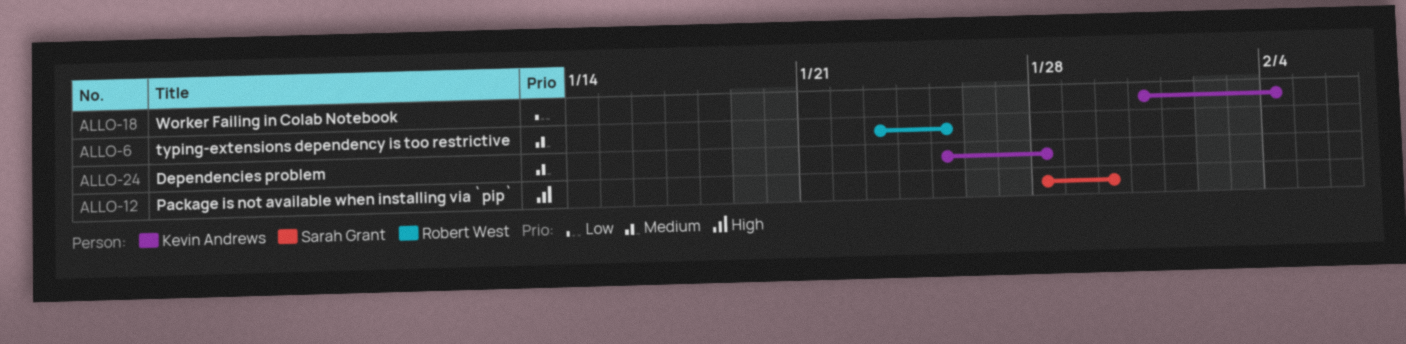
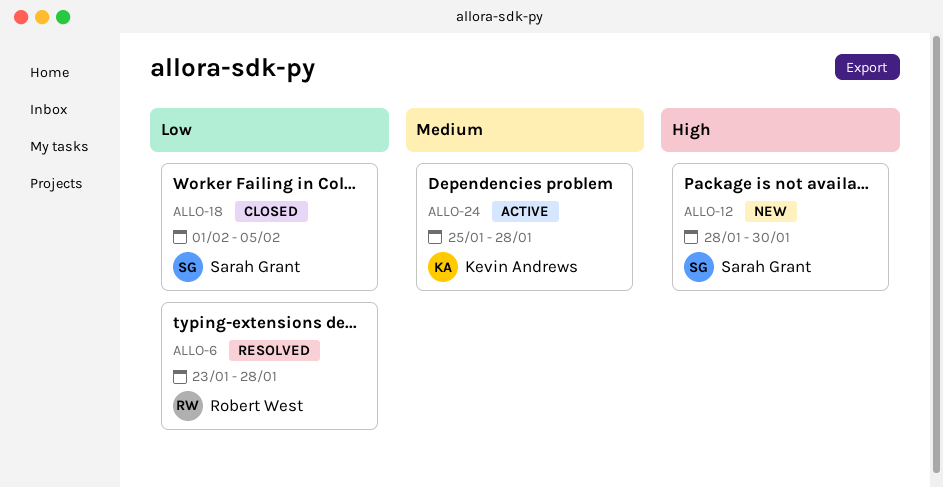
ALLO-6, priority: Medium -> Low
ALLO-6, due: Jan 25 -> Jan 28
ALLO-18, owner: Kevin Andrews -> Sarah Grant
ALLO-18, start: Jan 31 -> Feb 1
ALLO-18, due: Feb 4 -> Feb 5

